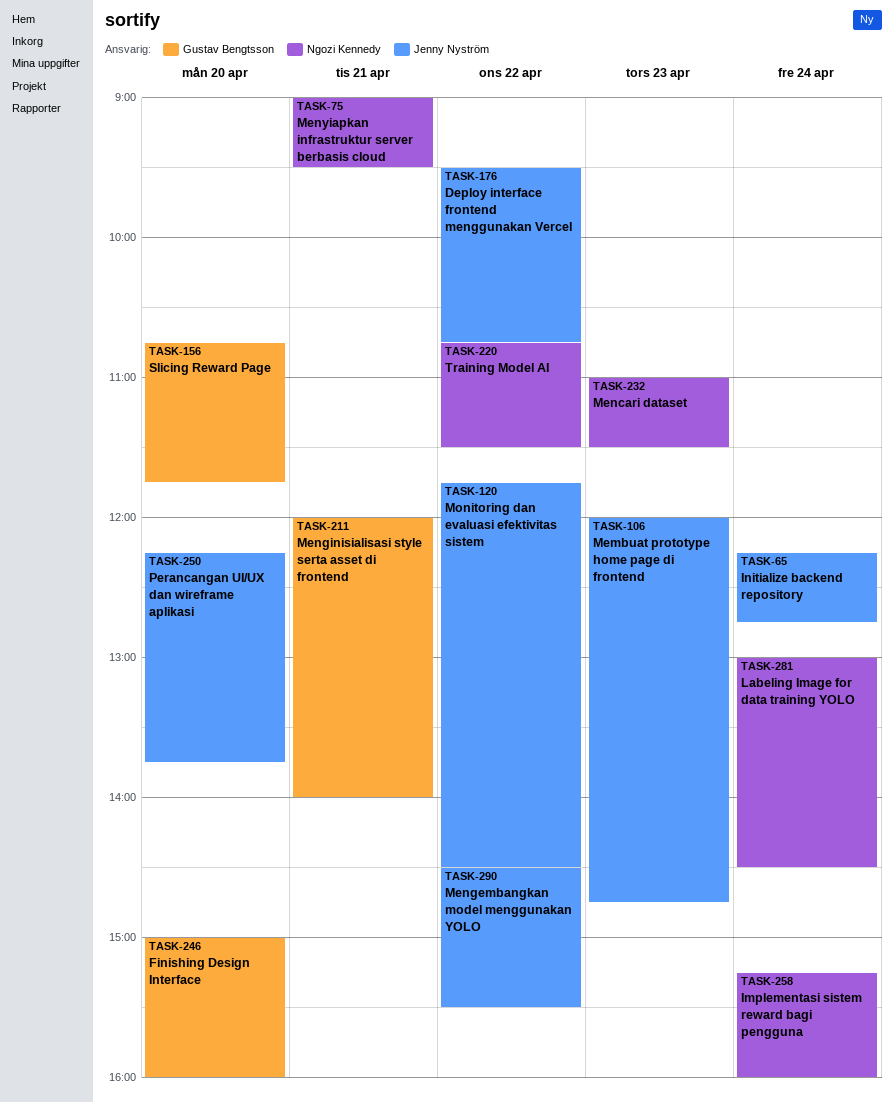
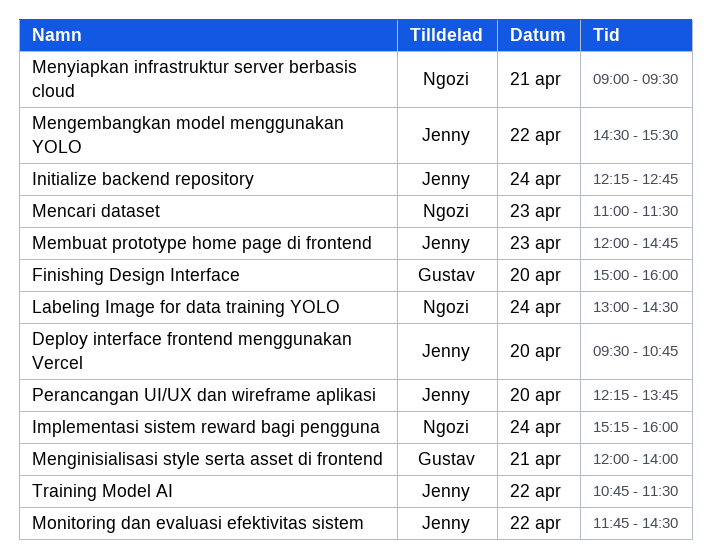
Deploy interface frontend menggunakan Vercel, day: Apr 22 -> Apr 20
Slicing Reward Page: present -> none
Training Model AI, owner: Ngozi Kennedy -> Jenny Nyström

